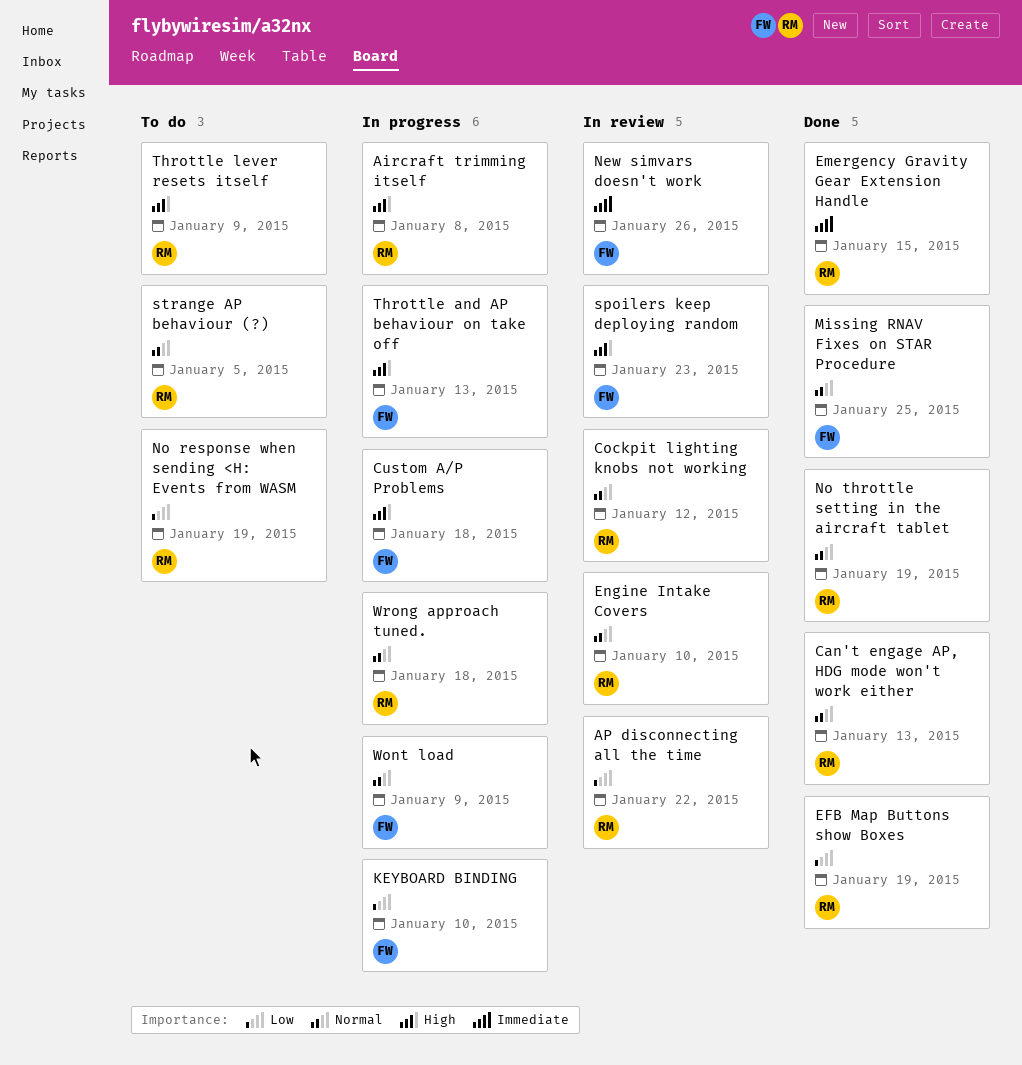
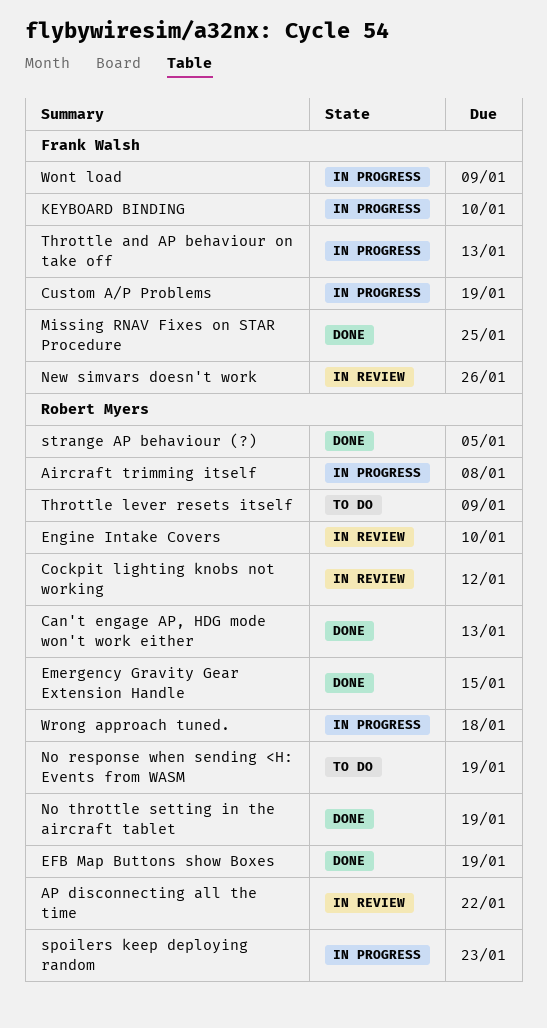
Custom A/P Problems, due: Jan 18 -> Jan 19
spoilers keep deploying random, status: In review -> In progress
spoilers keep deploying random, owner: Frank Walsh -> Robert Myers
strange AP behaviour (?), status: To do -> Done

